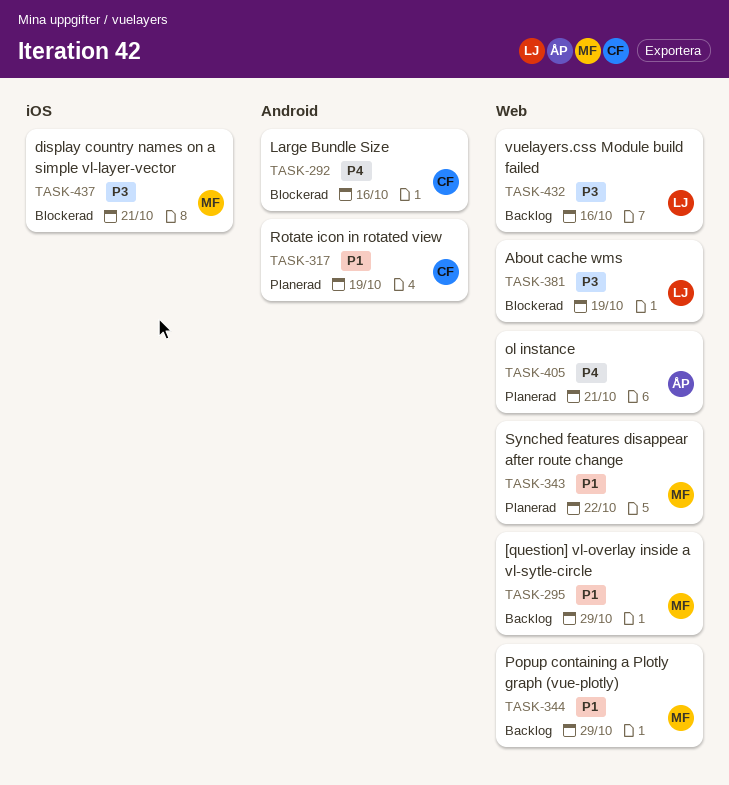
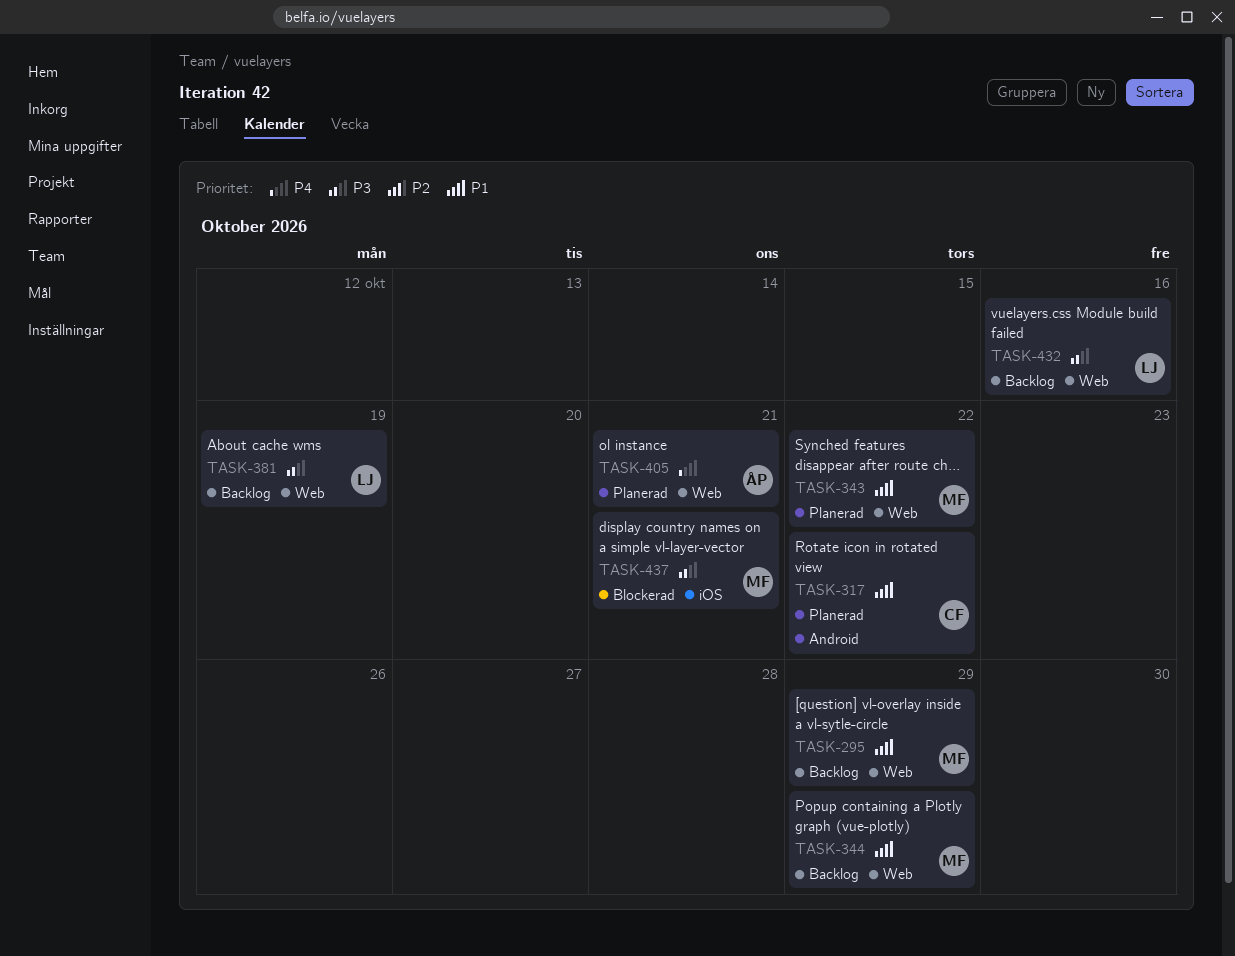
TASK-292: present -> none
TASK-317, due: Oct 19 -> Oct 22
TASK-381, status: Blockerad -> Backlog

